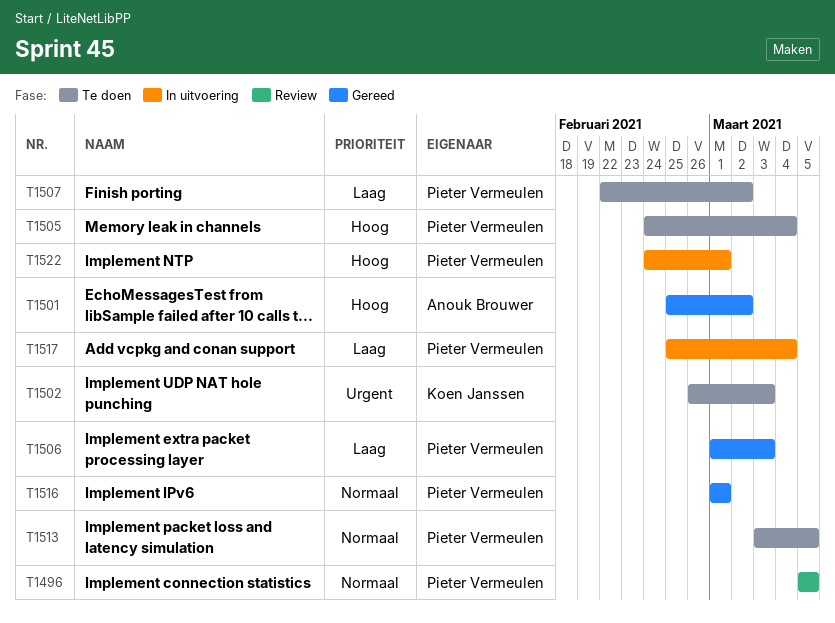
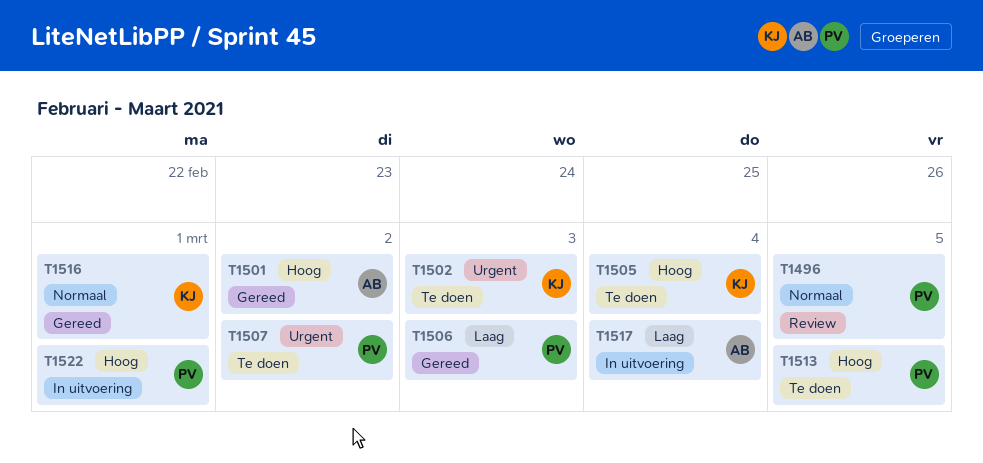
T1505, owner: Pieter Vermeulen -> Koen Janssen
T1507, priority: Laag -> Urgent
T1513, priority: Normaal -> Hoog
T1516, owner: Pieter Vermeulen -> Koen Janssen
T1517, owner: Pieter Vermeulen -> Anouk Brouwer

